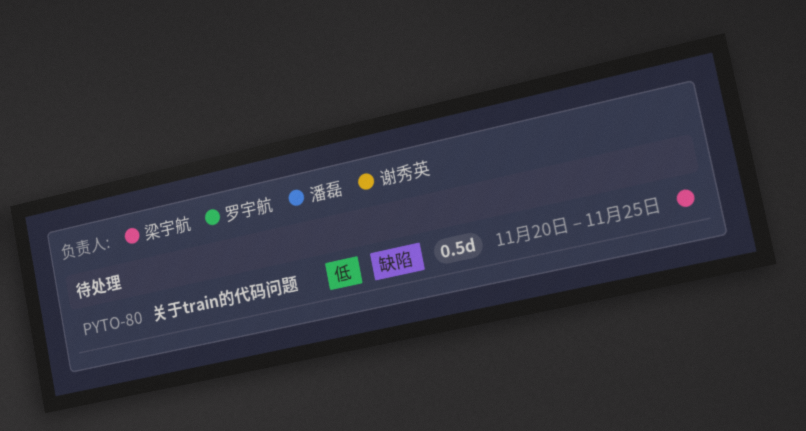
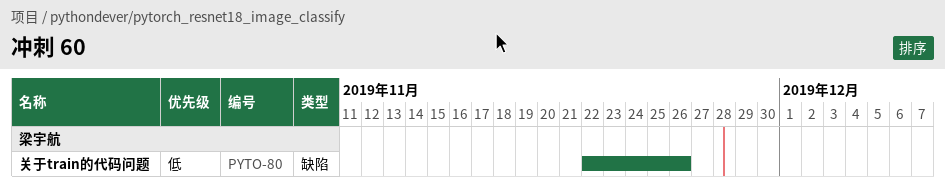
PYTO-80, start: Nov 20 -> Nov 22
PYTO-80, due: Nov 25 -> Nov 26

